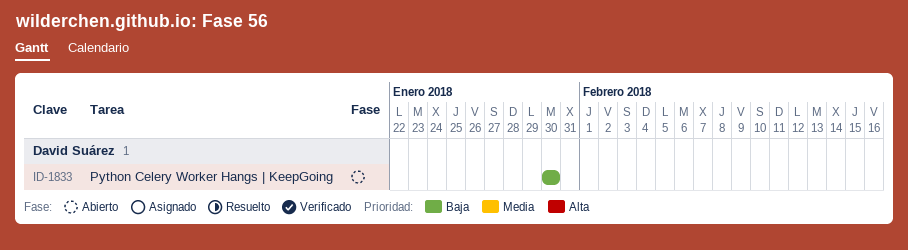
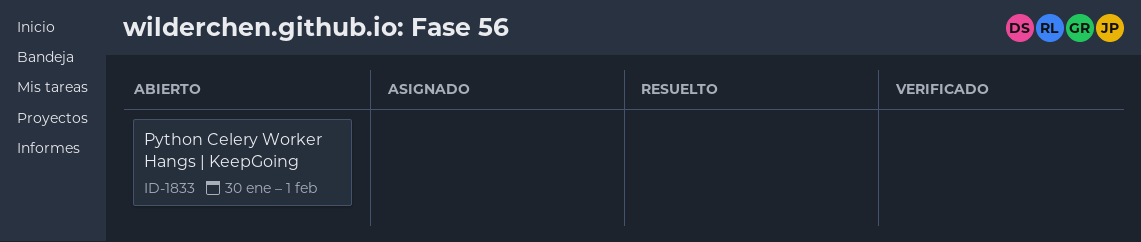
ID-1833, due: Jan 30 -> Feb 1

